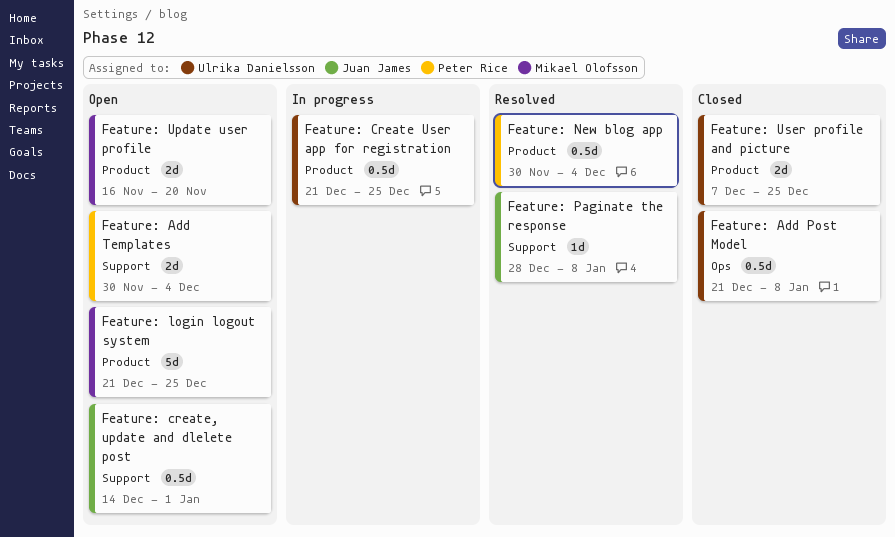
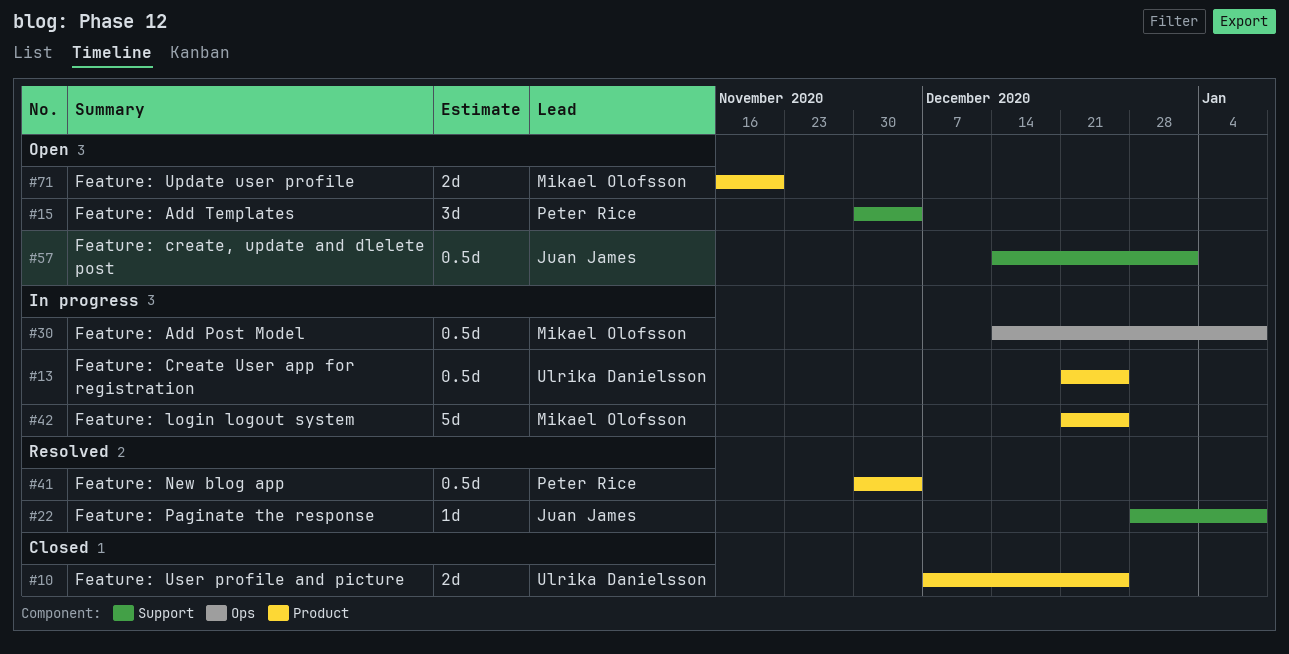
Feature: Add Post Model, status: Closed -> In progress
Feature: Add Post Model, owner: Ulrika Danielsson -> Mikael Olofsson
Feature: Add Post Model, start: Dec 21 -> Dec 14
Feature: Add Templates, estimate: 2d -> 3d
Feature: login logout system, status: Open -> In progress

